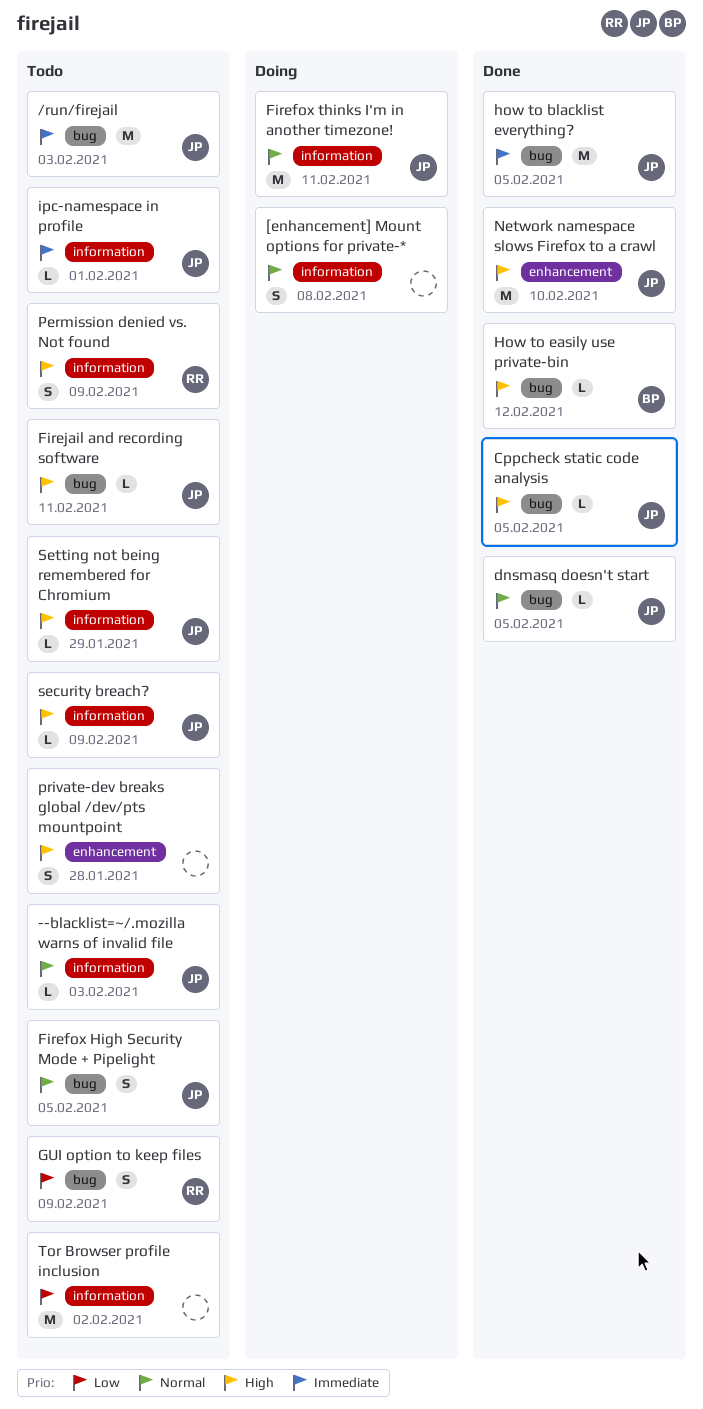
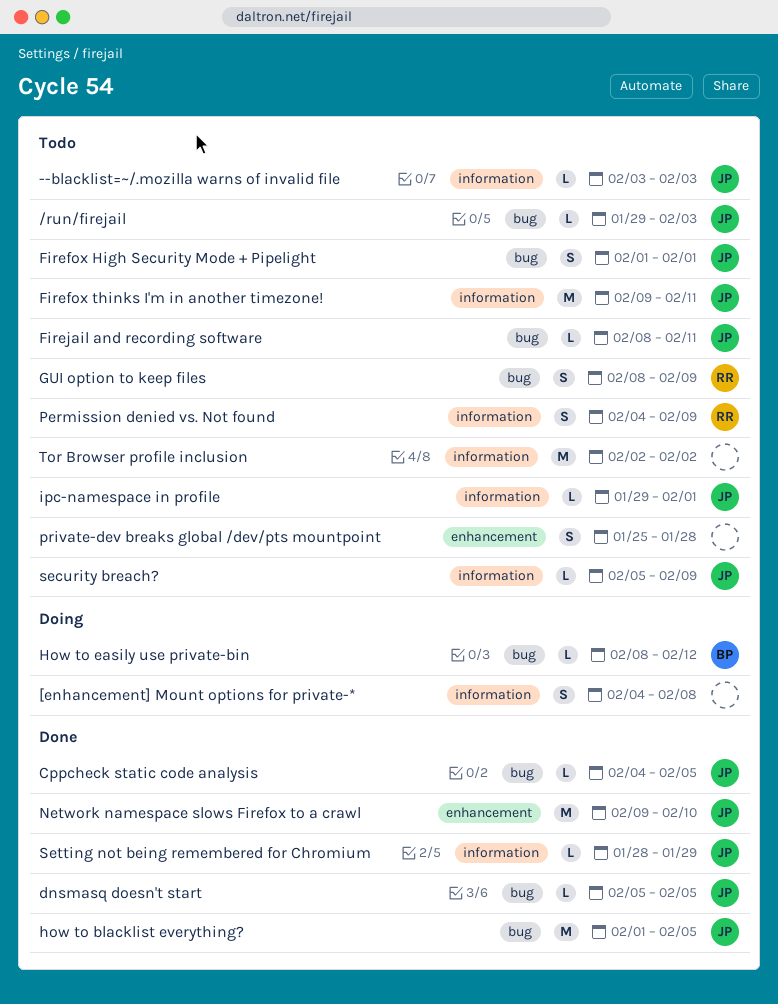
/run/firejail, estimate: M -> L
Firefox High Security Mode + Pipelight, due: Feb 5 -> Feb 1
Firefox thinks I'm in another timezone!, status: Doing -> Todo
How to easily use private-bin, status: Done -> Doing
Setting not being remembered for Chromium, status: Todo -> Done

